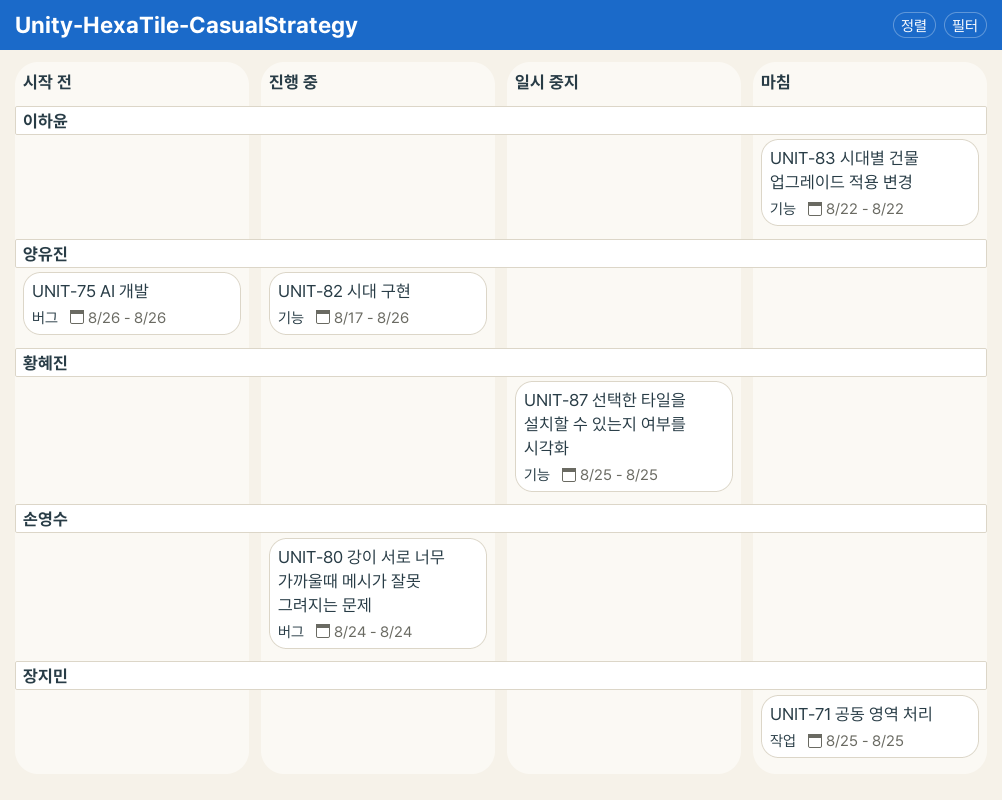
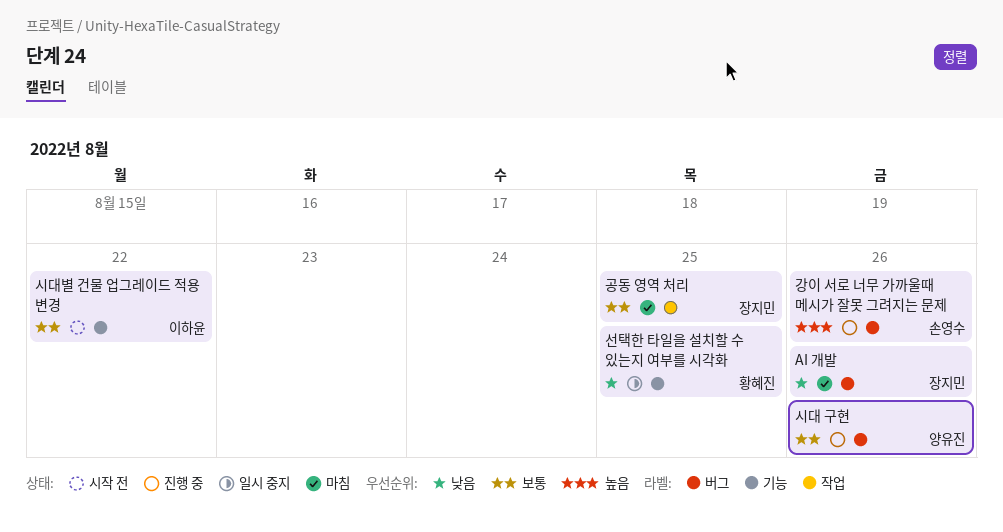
AI 개발, status: 시작 전 -> 마침
AI 개발, owner: 양유진 -> 장지민
강이 서로 너무 가까울때 메시가 잘못 그려지는 문제, due: Aug 24 -> Aug 26
시대 구현, label: 기능 -> 버그
시대별 건물 업그레이드 적용 변경, status: 마침 -> 시작 전

